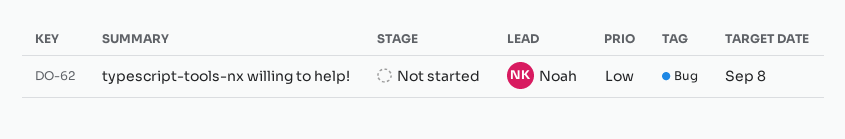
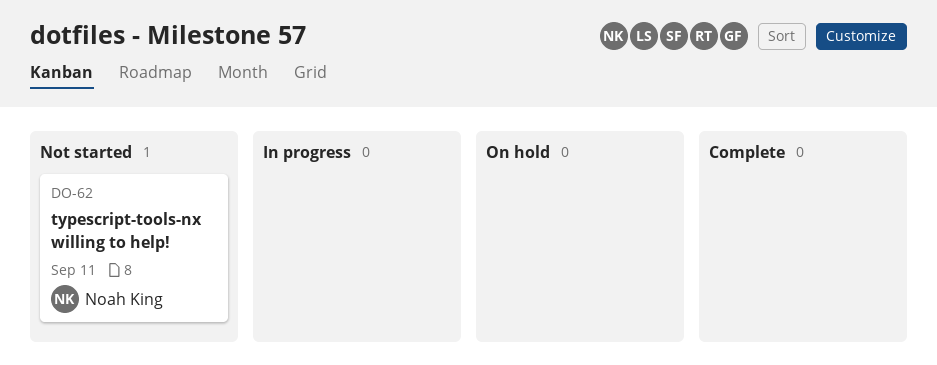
DO-62, due: Sep 8 -> Sep 11

